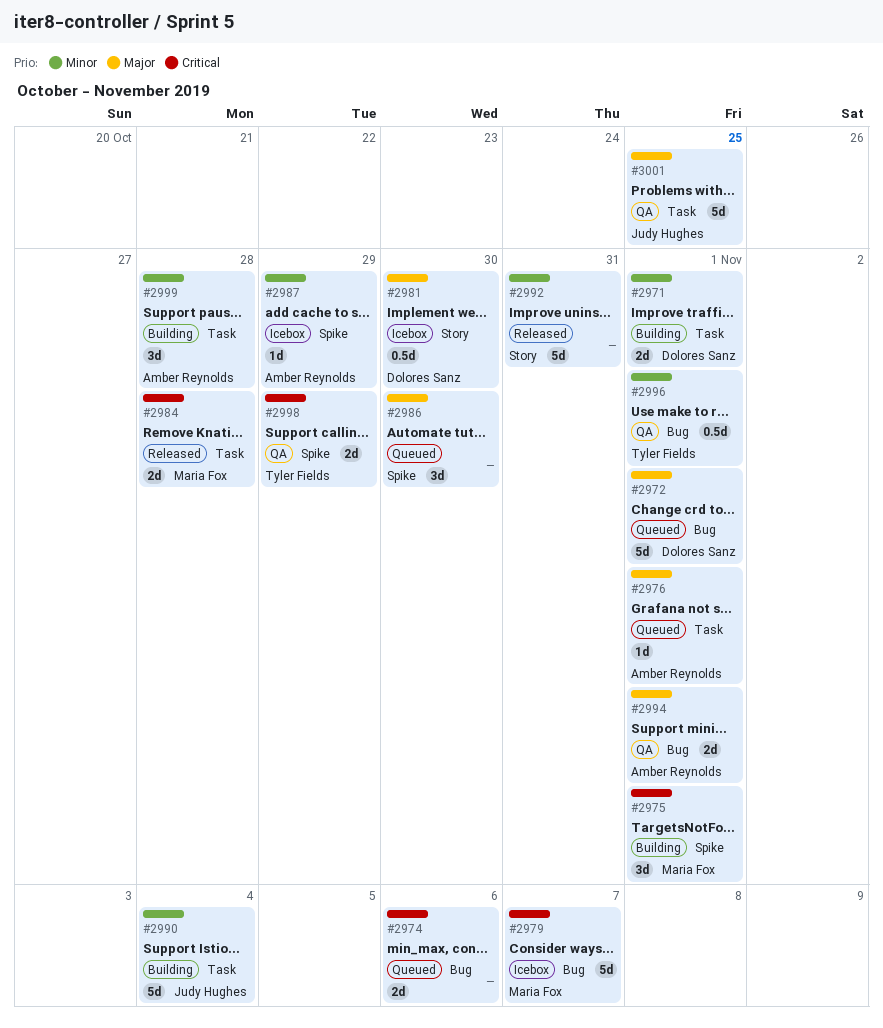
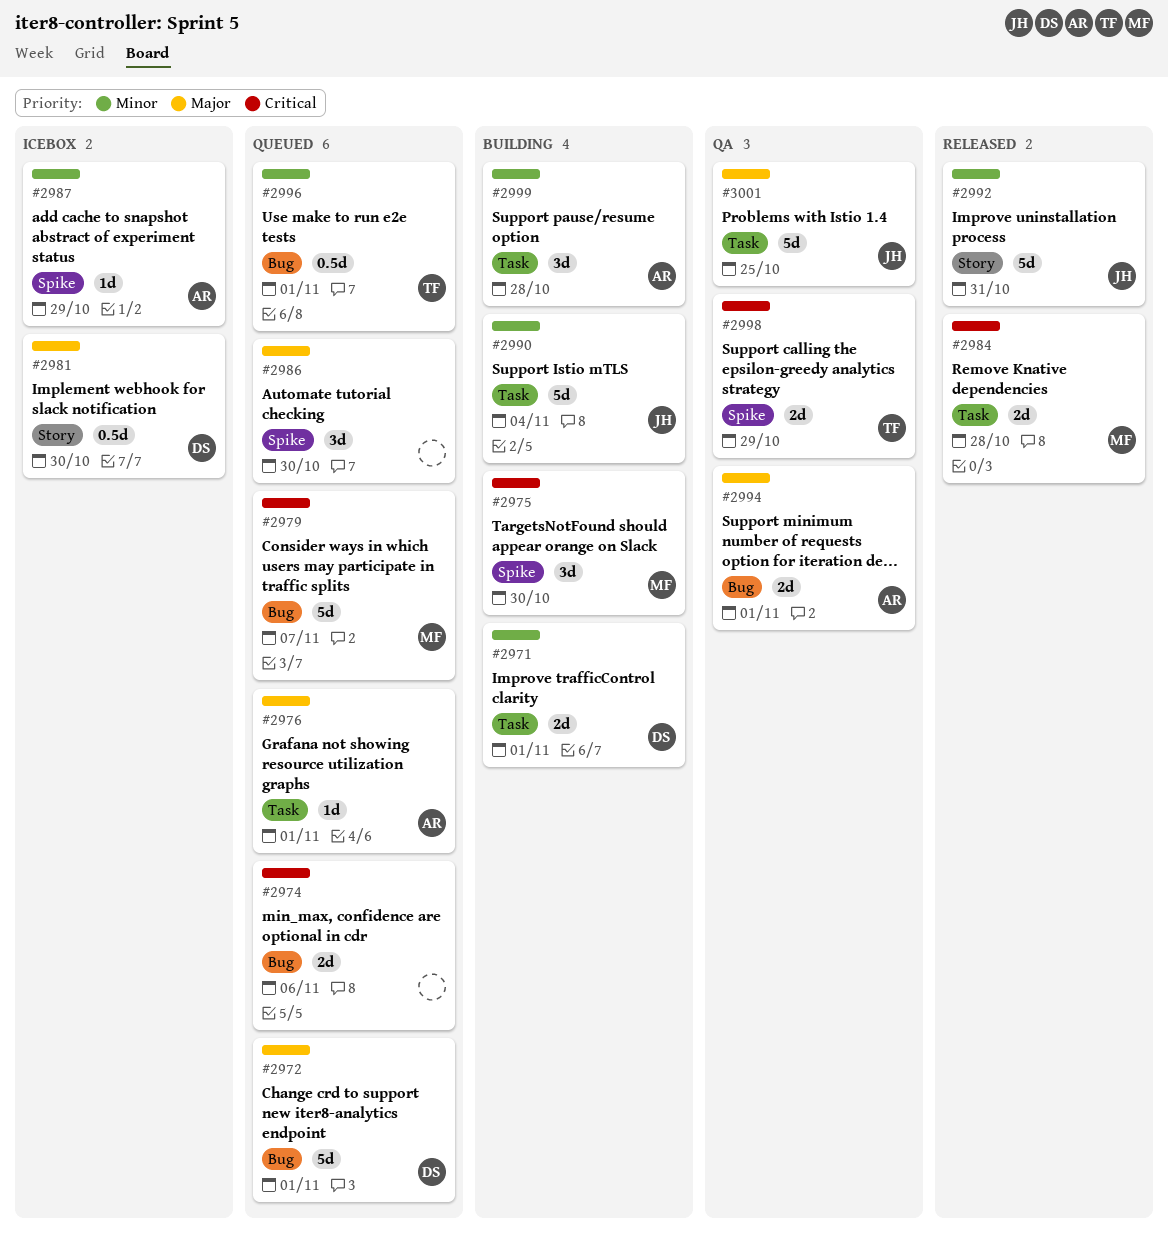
#2975, due: Nov 1 -> Oct 30
#2979, status: Icebox -> Queued
#2992, owner: none -> Judy Hughes
#2996, status: QA -> Queued

